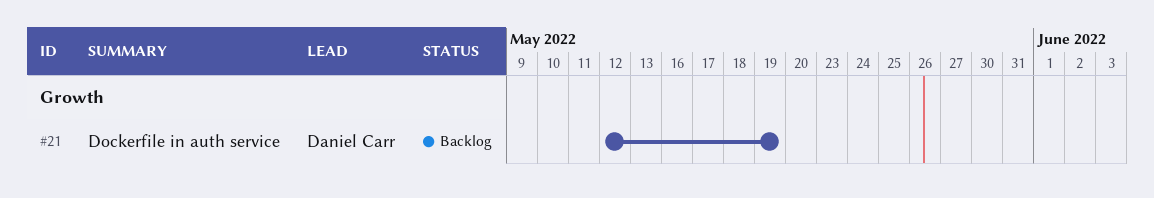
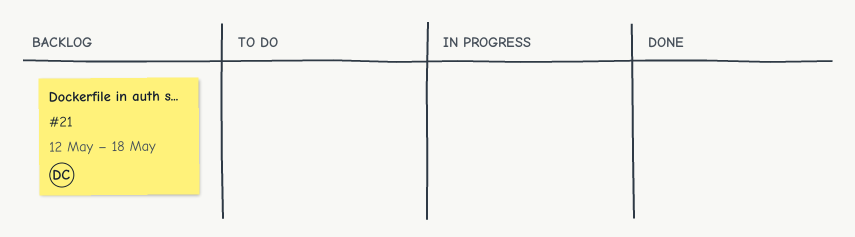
#21, due: May 19 -> May 18

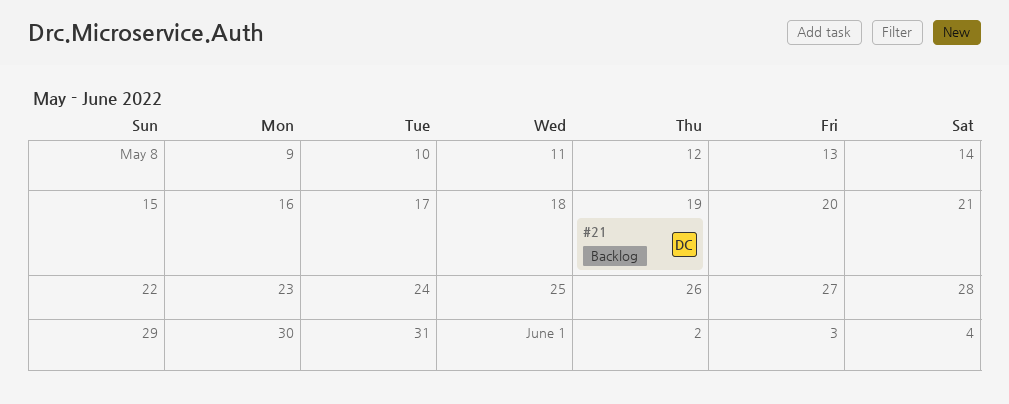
#21, due: May 18 -> May 19

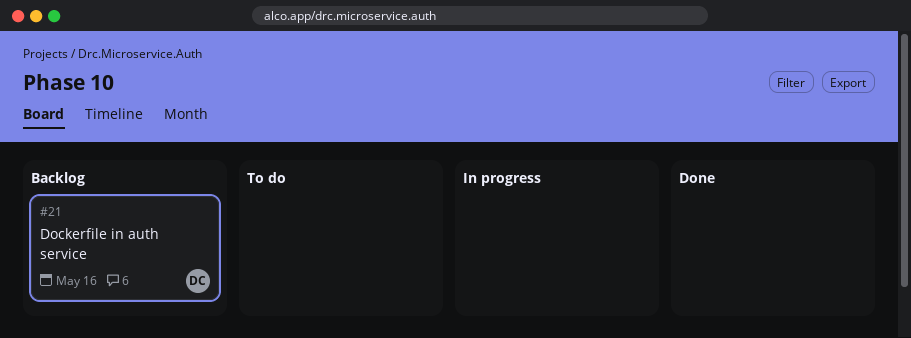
#21, due: May 19 -> May 16

